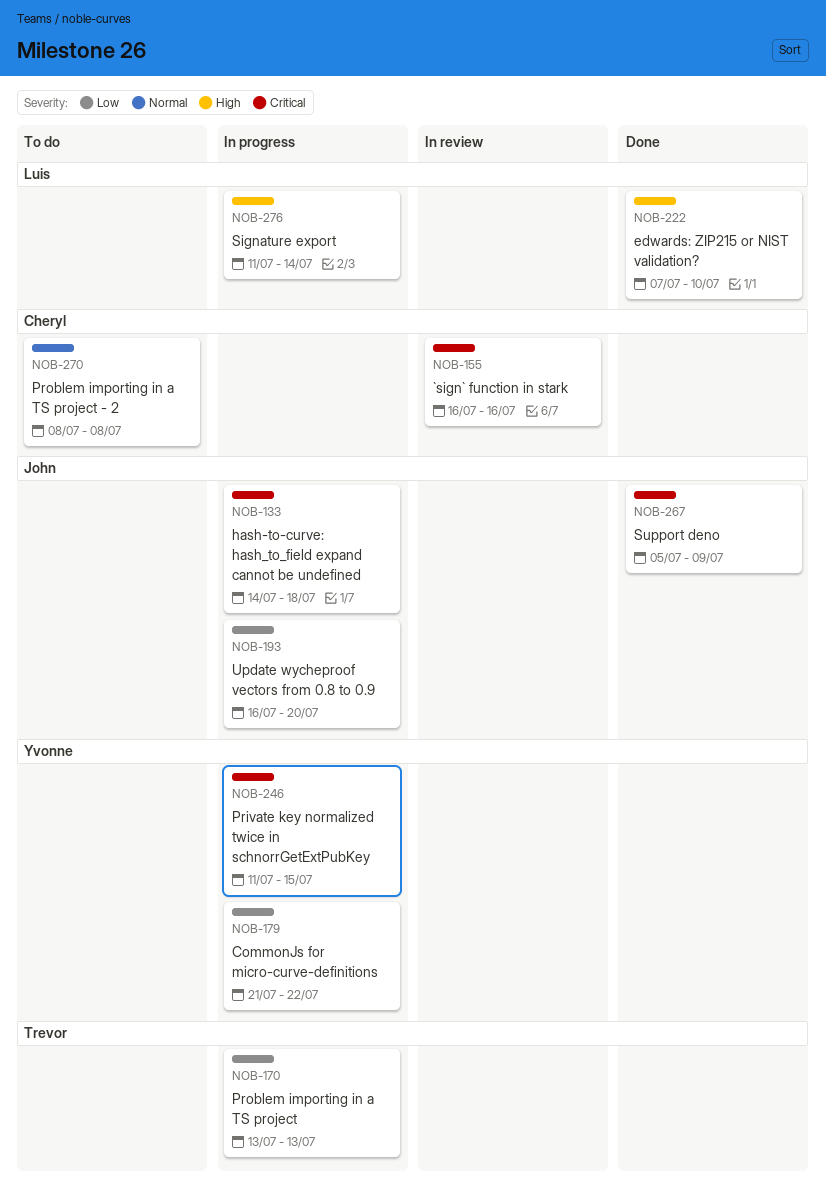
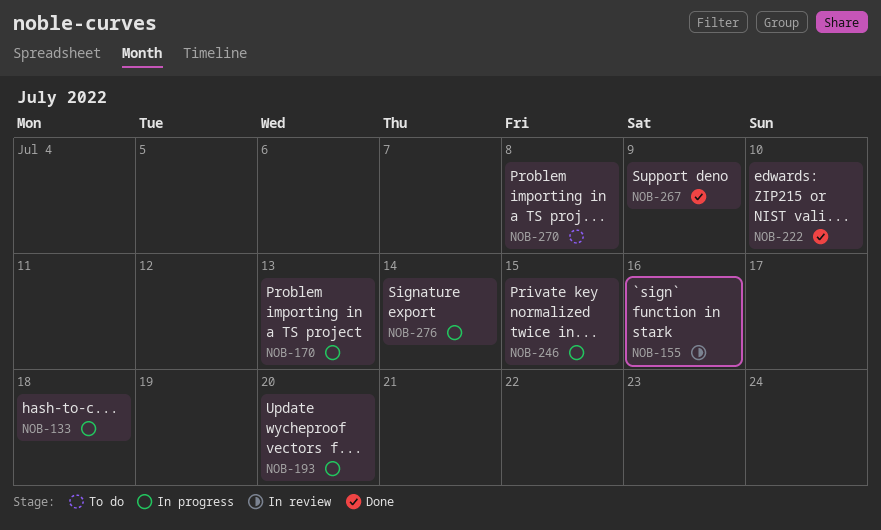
NOB-179: present -> none

